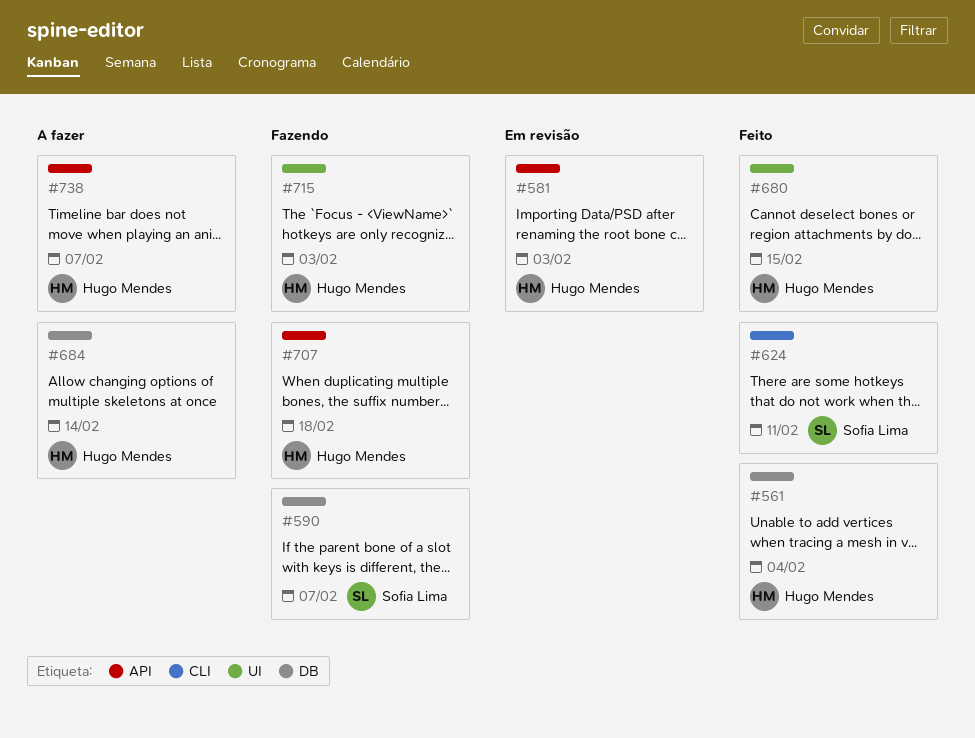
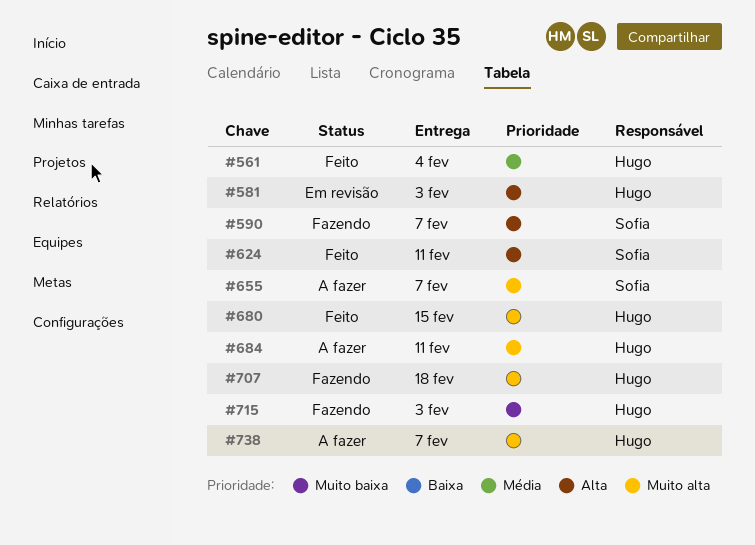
#655: none -> present
#684, due: Feb 14 -> Feb 11

